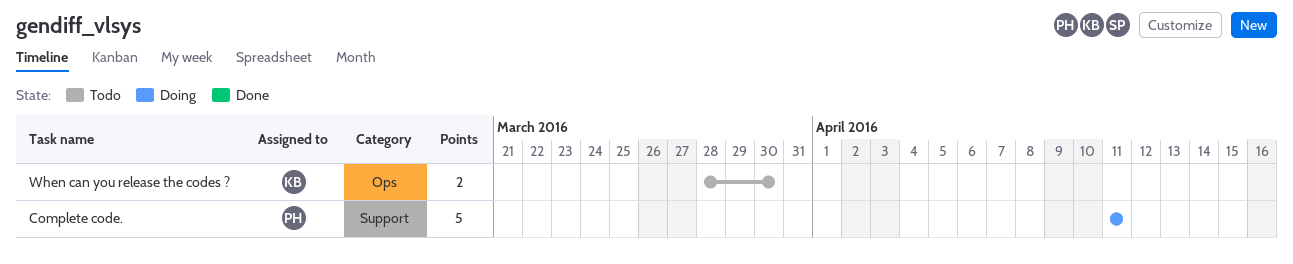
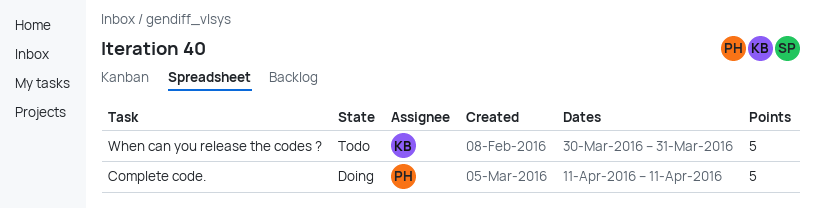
When can you release the codes ?, estimate: 2 -> 5
When can you release the codes ?, start: Mar 28 -> Mar 30
When can you release the codes ?, due: Mar 30 -> Mar 31

